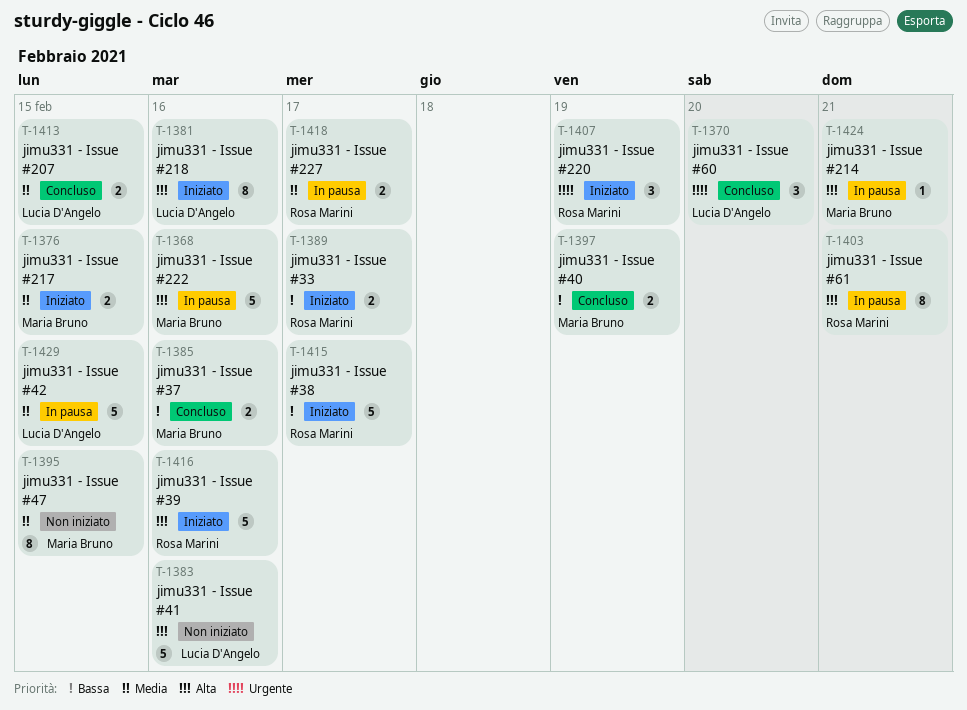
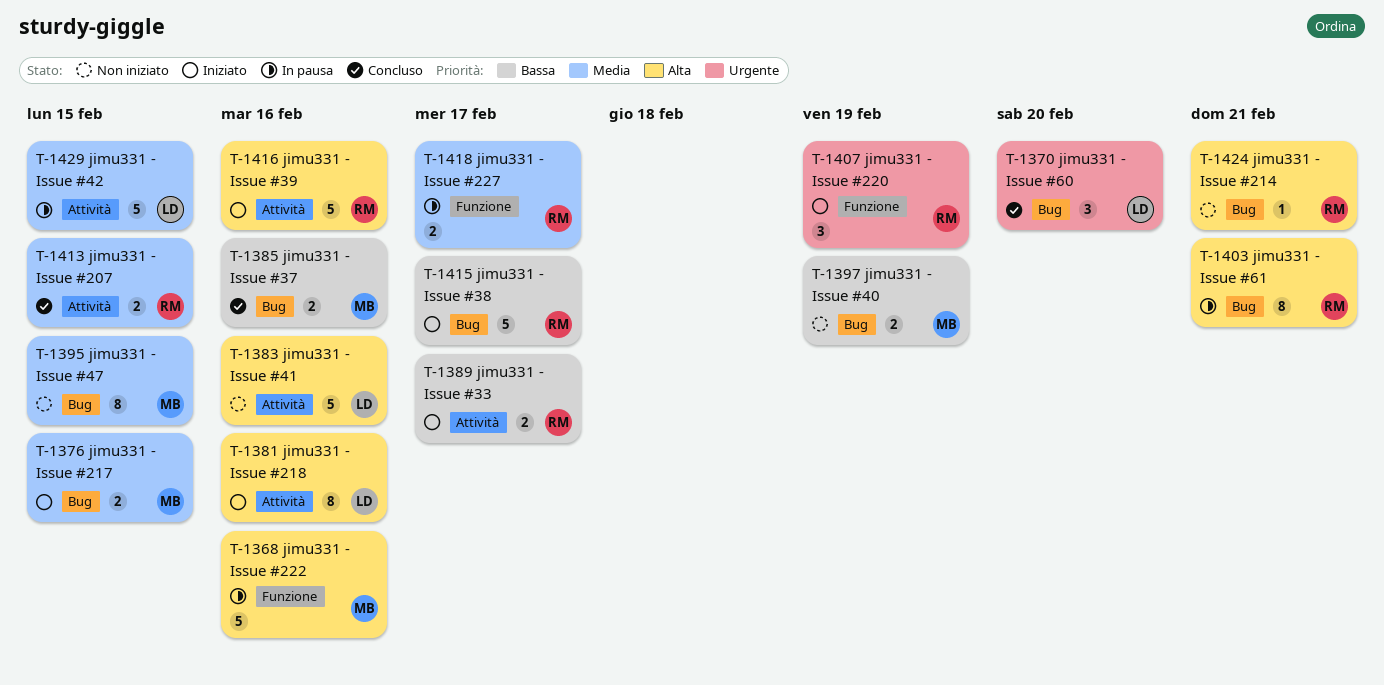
T-1397, status: Concluso -> Non iniziato
T-1413, owner: Lucia D'Angelo -> Rosa Marini
T-1424, status: In pausa -> Non iniziato
T-1424, owner: Maria Bruno -> Rosa Marini

